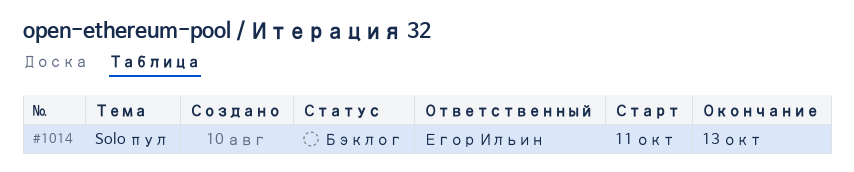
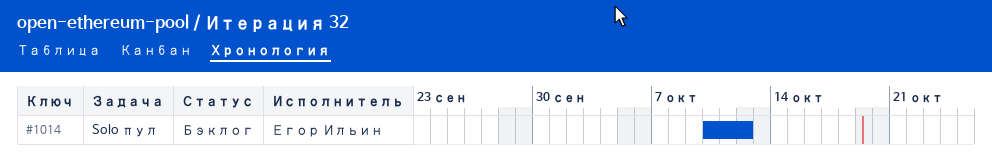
#1014, start: Oct 11 -> Oct 10
#1014, due: Oct 13 -> Oct 12

